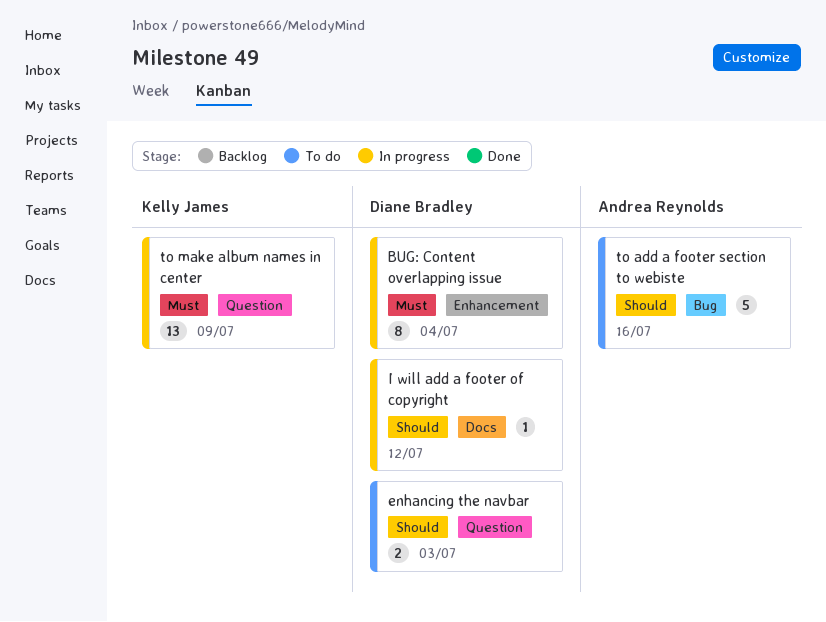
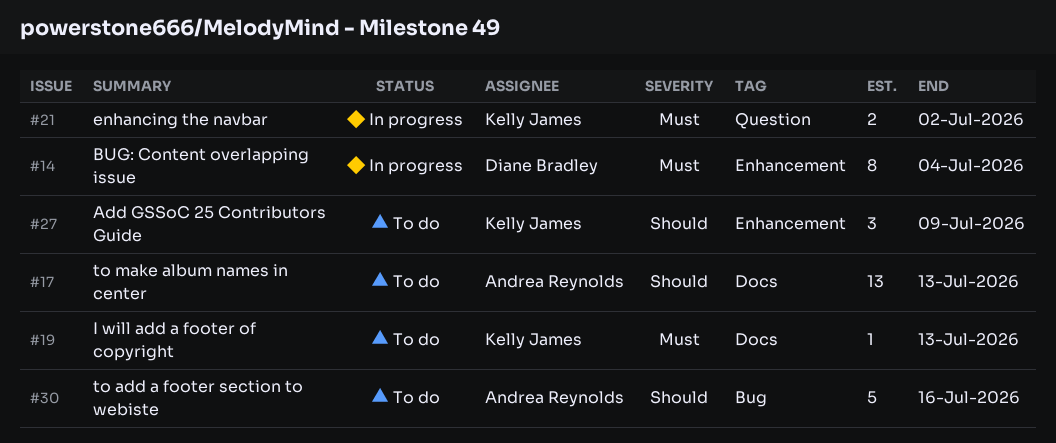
Add GSSoC 25 Contributors Guide: none -> present
enhancing the navbar, status: To do -> In progress
enhancing the navbar, owner: Diane Bradley -> Kelly James
enhancing the navbar, priority: Should -> Must
enhancing the navbar, due: Jul 3 -> Jul 2
I will add a footer of copyright, status: In progress -> To do
I will add a footer of copyright, owner: Diane Bradley -> Kelly James
I will add a footer of copyright, priority: Should -> Must
I will add a footer of copyright, due: Jul 12 -> Jul 13
to make album names in center, status: In progress -> To do
to make album names in center, owner: Kelly James -> Andrea Reynolds
to make album names in center, priority: Must -> Should
to make album names in center, label: Question -> Docs
to make album names in center, due: Jul 9 -> Jul 13

